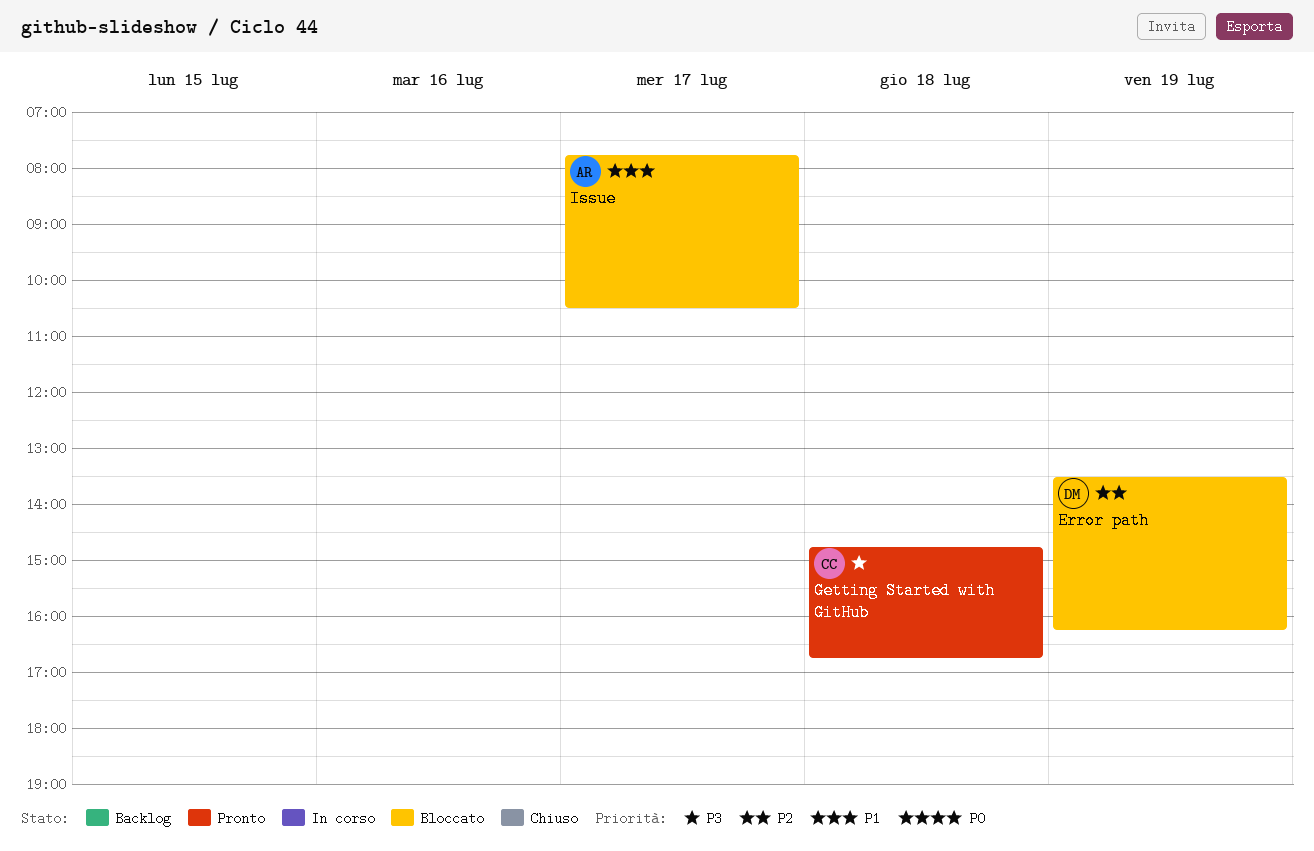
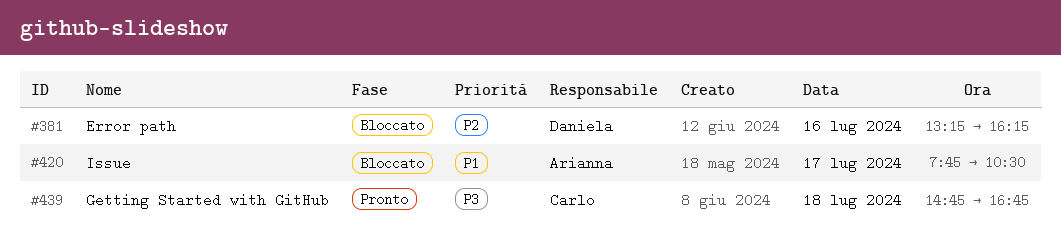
Error path, day: Jul 19 -> Jul 16
Error path, begins: 13:30 -> 13:15

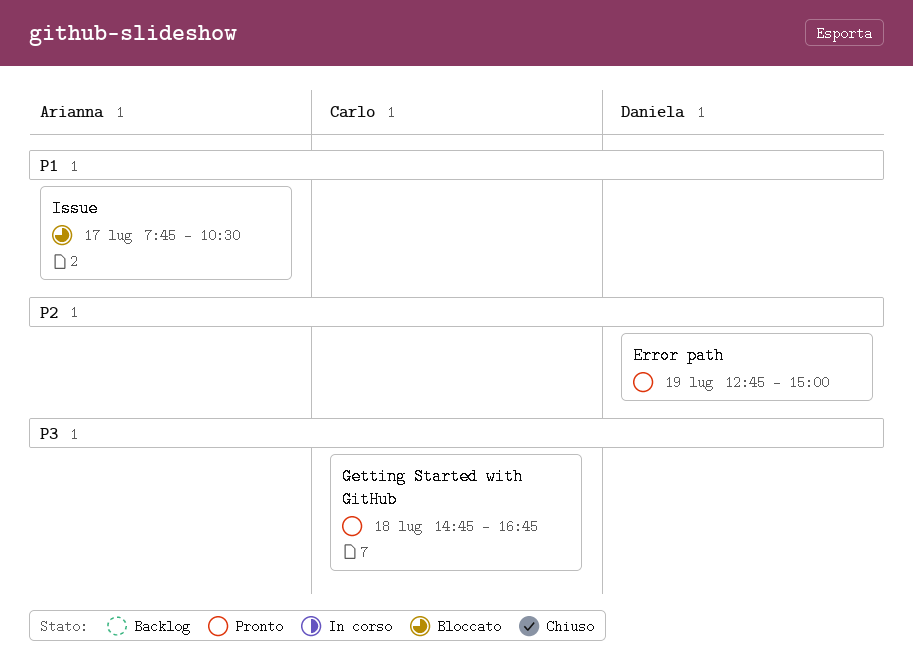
Error path, status: Bloccato -> Pronto
Error path, day: Jul 16 -> Jul 19
Error path, begins: 13:15 -> 12:45
Error path, ends: 16:15 -> 15:00

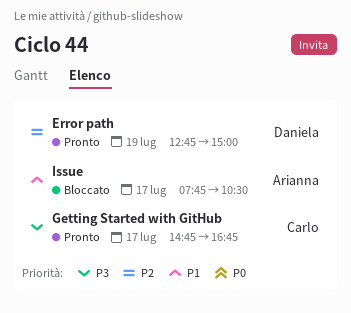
Getting Started with GitHub, day: Jul 18 -> Jul 17

